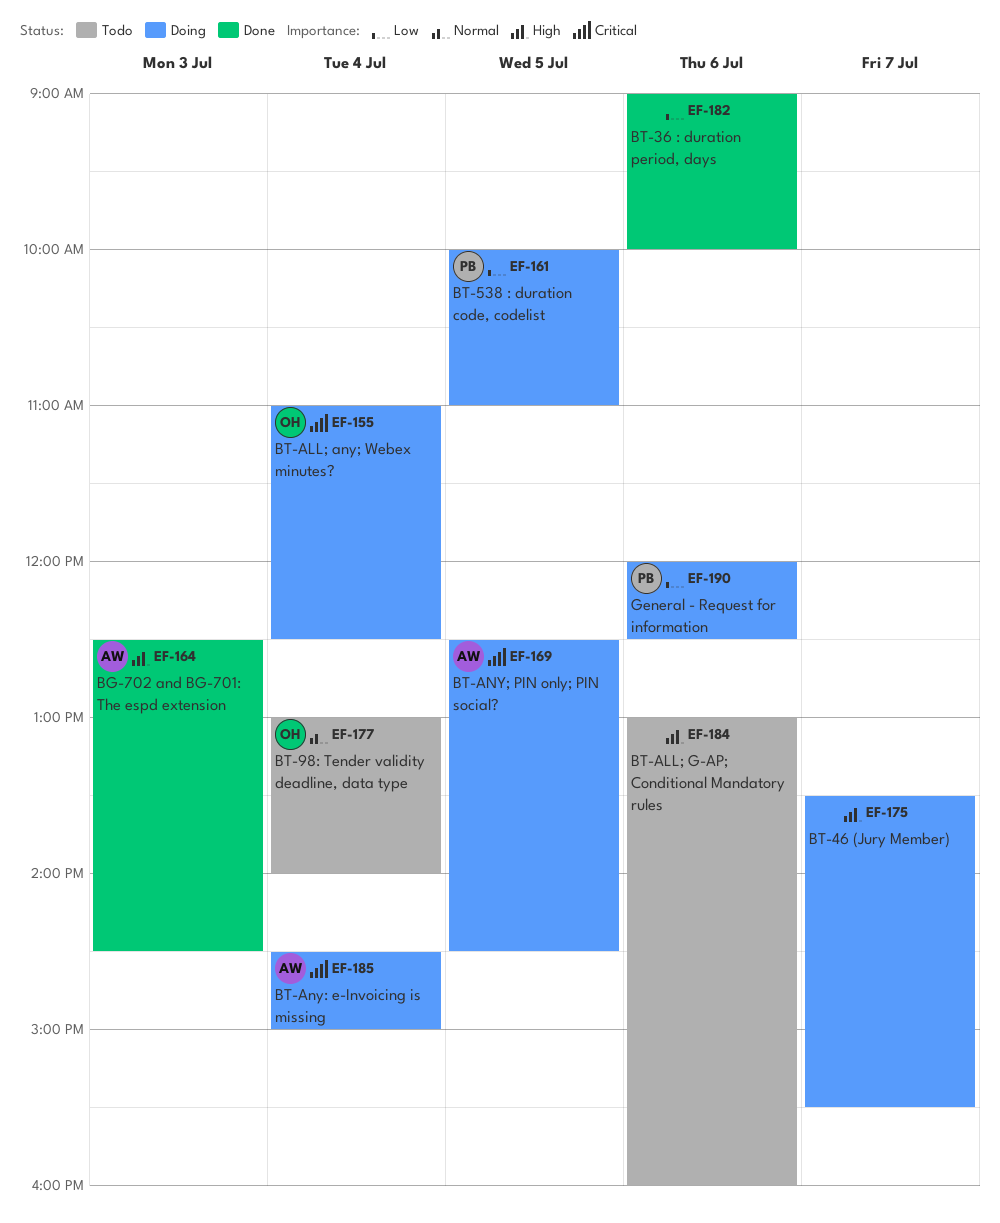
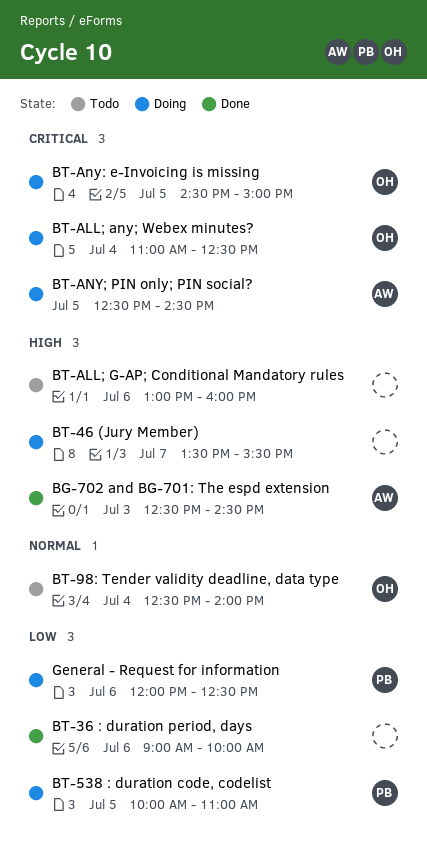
BT-98: Tender validity deadline, data type, begins: 13:00 -> 12:30
BT-Any: e-Invoicing is missing, owner: AW -> OH
BT-Any: e-Invoicing is missing, day: Jul 4 -> Jul 5

